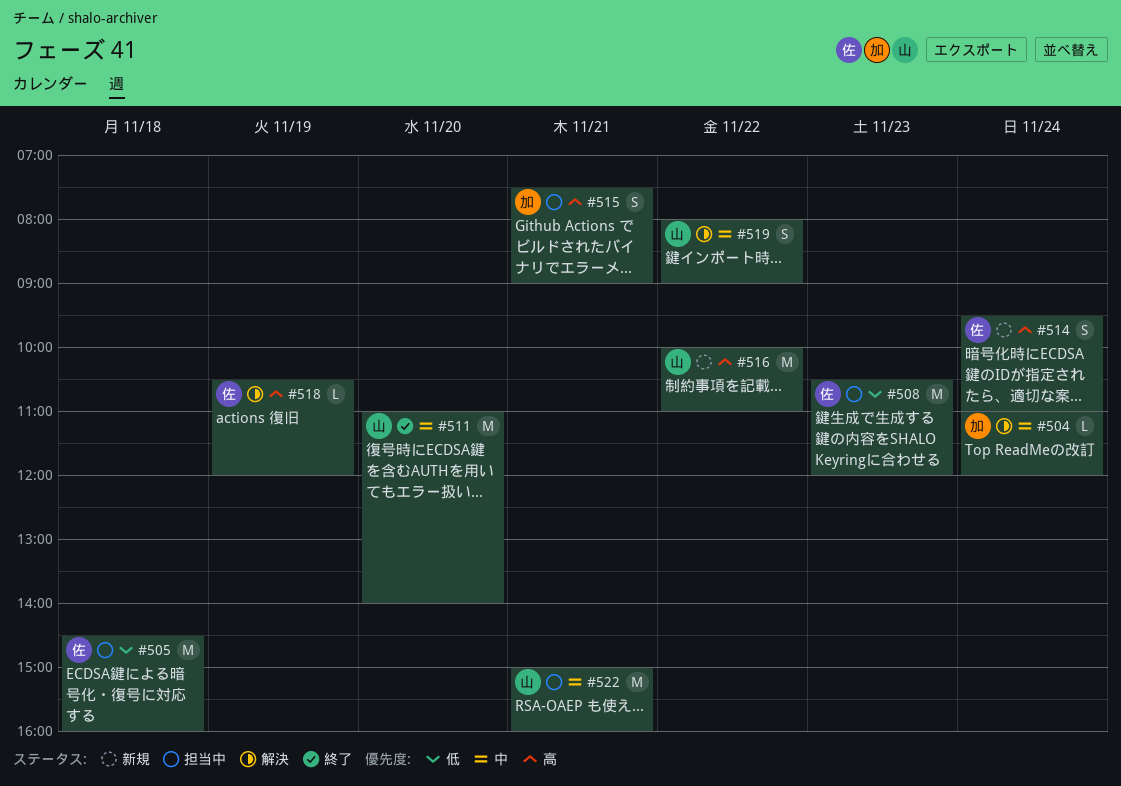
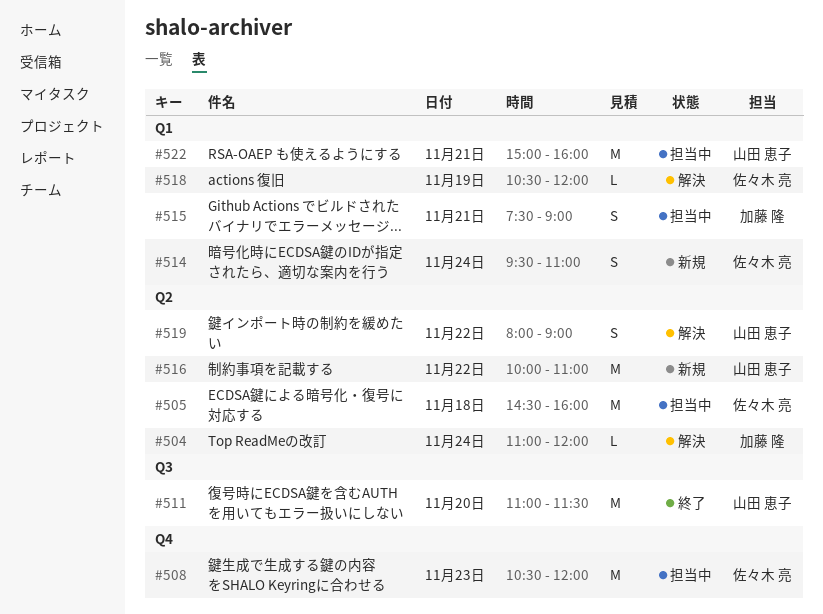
#511, ends: 14:00 -> 11:30

